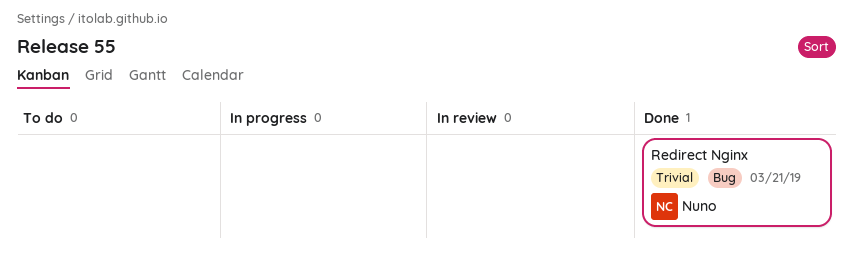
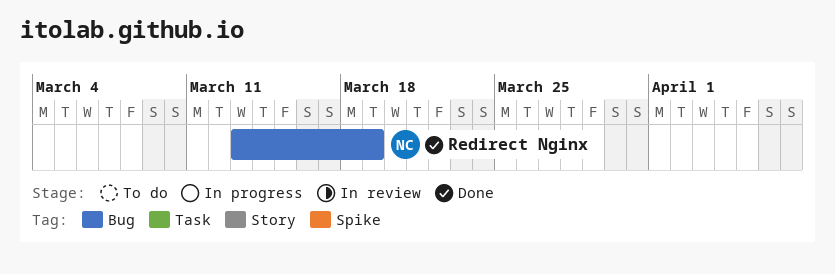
Redirect Nginx, due: Mar 21 -> Mar 19

